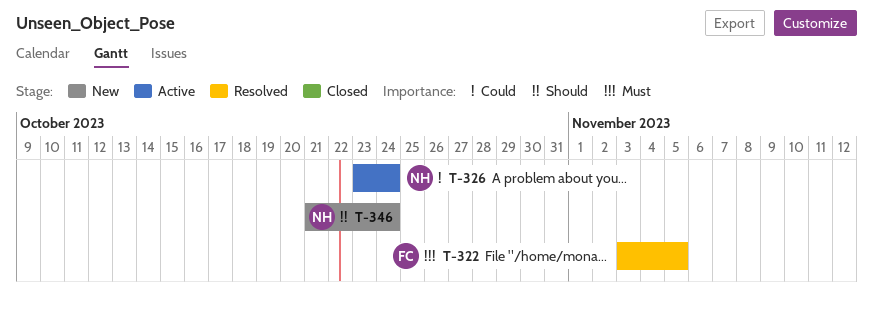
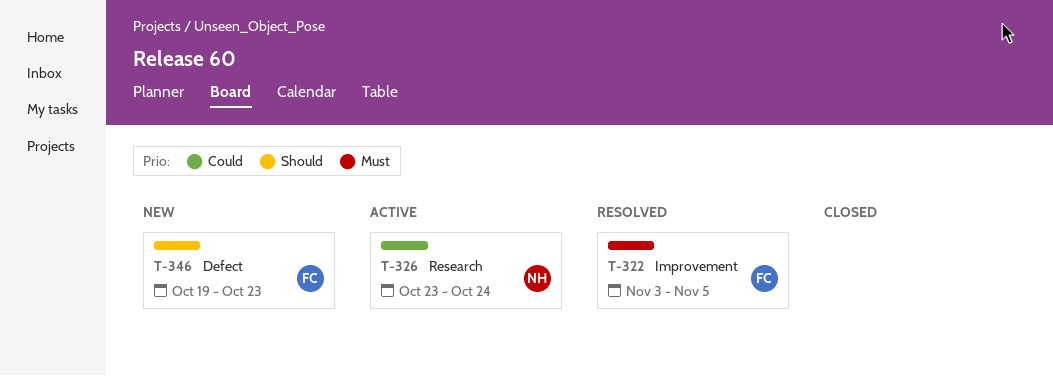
T-346, owner: NH -> FC
T-346, start: Oct 21 -> Oct 19
T-346, due: Oct 24 -> Oct 23

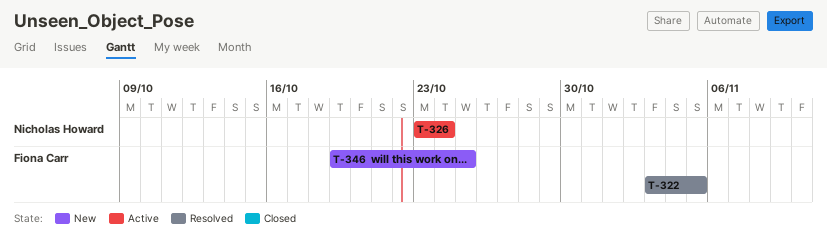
T-346, due: Oct 23 -> Oct 25

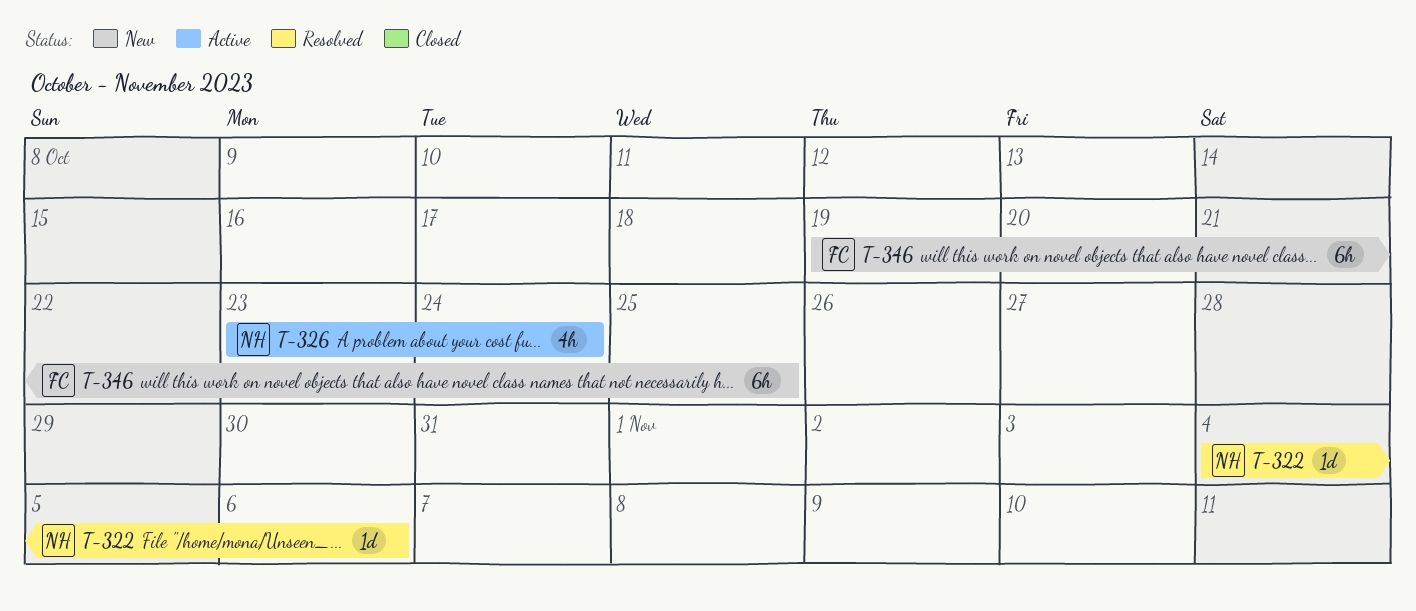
T-322, owner: Fiona Carr -> Nicholas Howard
T-322, start: Nov 3 -> Nov 4
T-322, due: Nov 5 -> Nov 6

